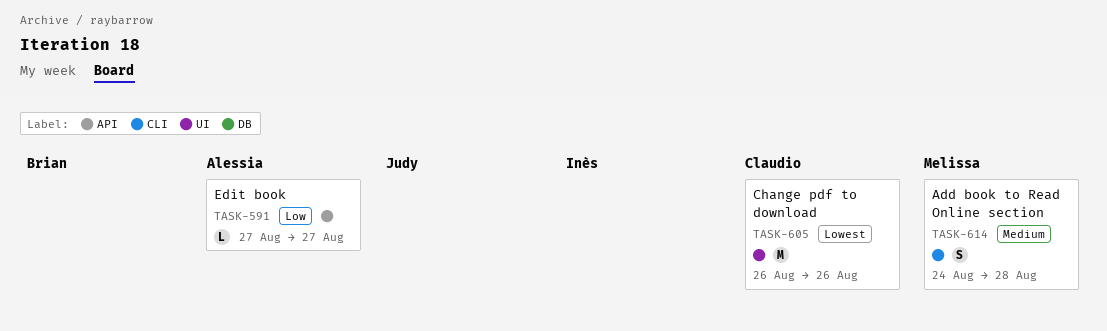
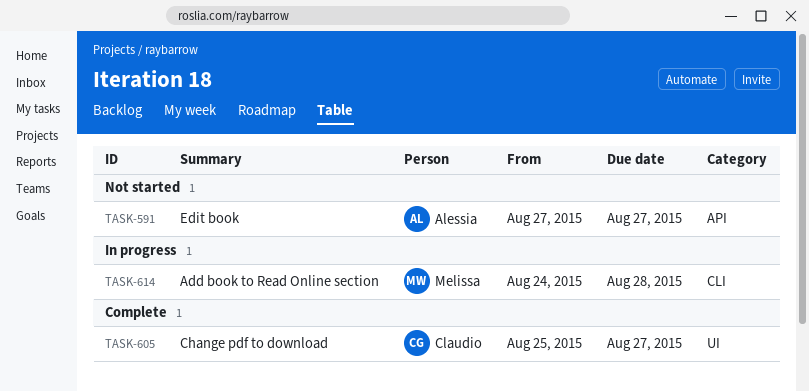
TASK-605, start: Aug 26 -> Aug 25
TASK-605, due: Aug 26 -> Aug 27

